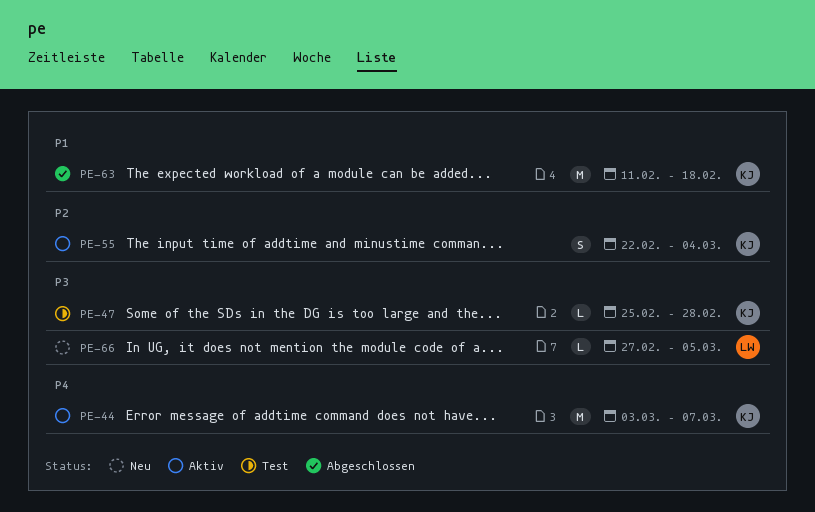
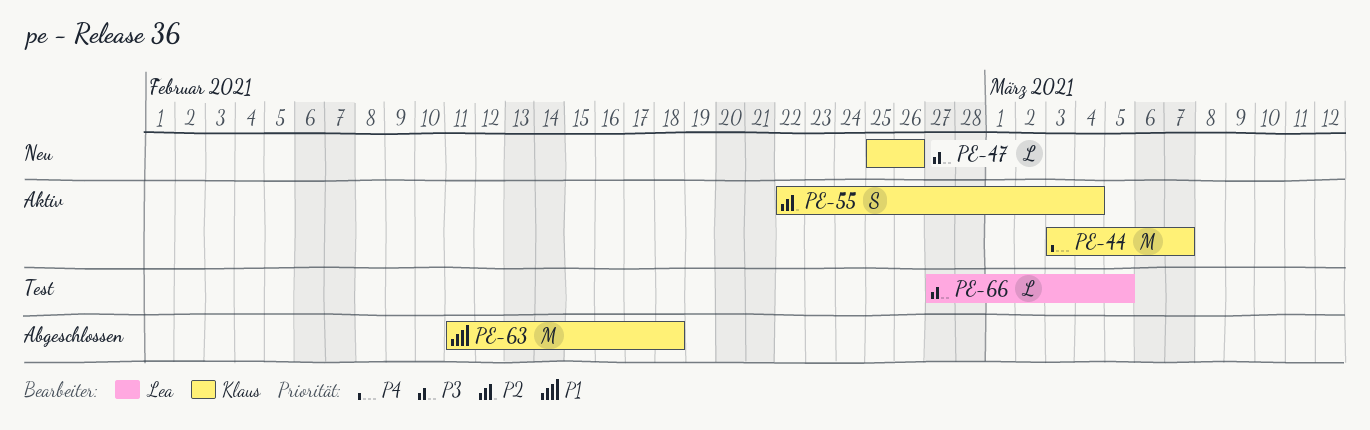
PE-47, status: Test -> Neu
PE-47, due: Feb 28 -> Feb 26
PE-66, status: Neu -> Test

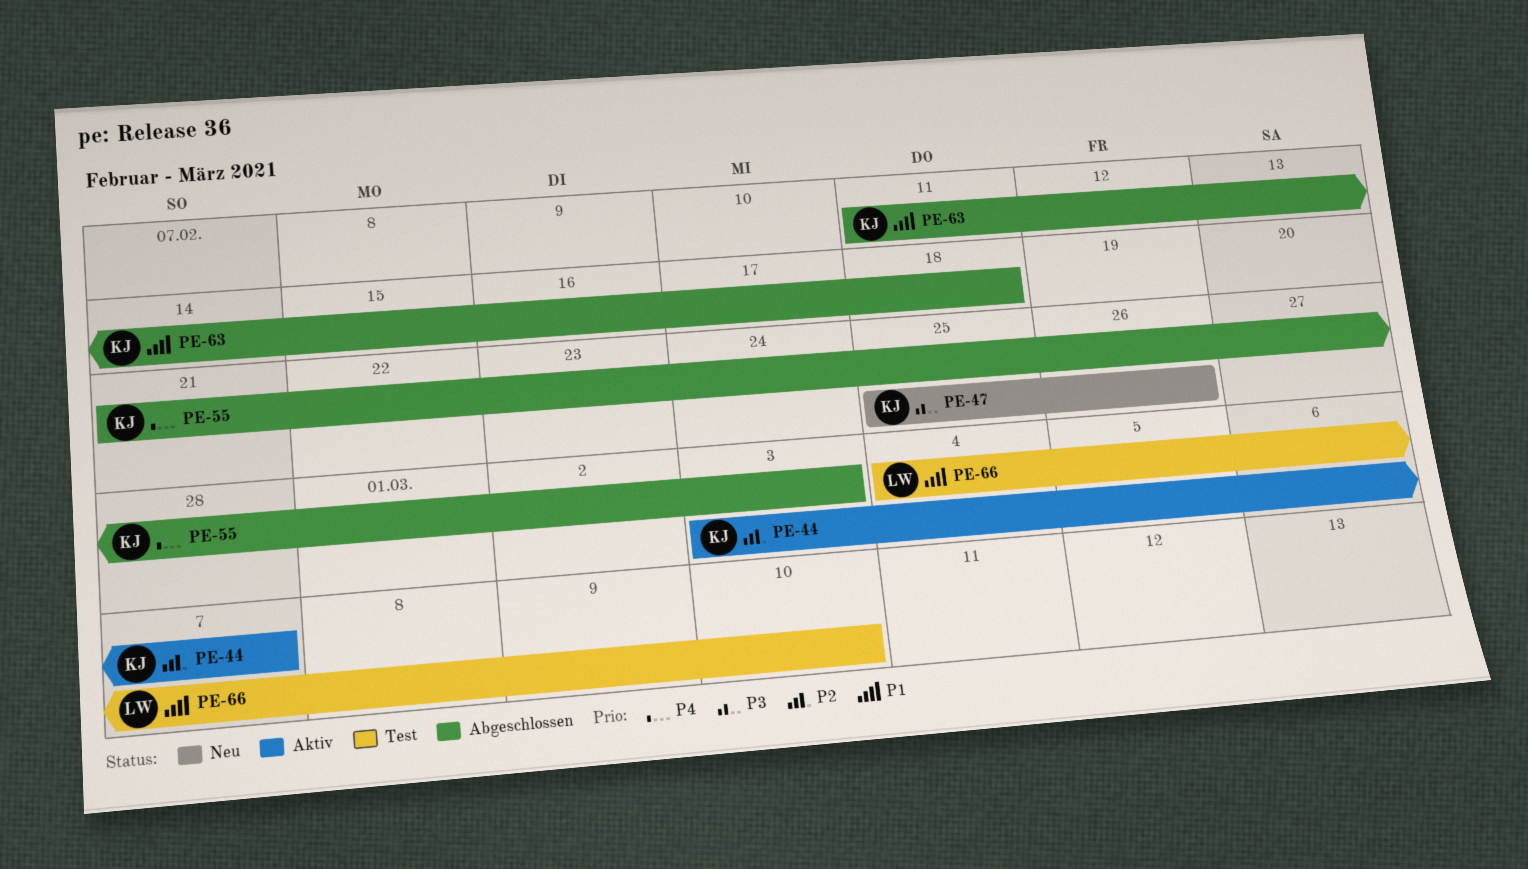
PE-44, priority: P4 -> P2
PE-55, status: Aktiv -> Abgeschlossen
PE-55, priority: P2 -> P4
PE-55, start: Feb 22 -> Feb 21
PE-55, due: Mar 4 -> Mar 3
PE-66, priority: P3 -> P1
PE-66, start: Feb 27 -> Mar 4
PE-66, due: Mar 5 -> Mar 10

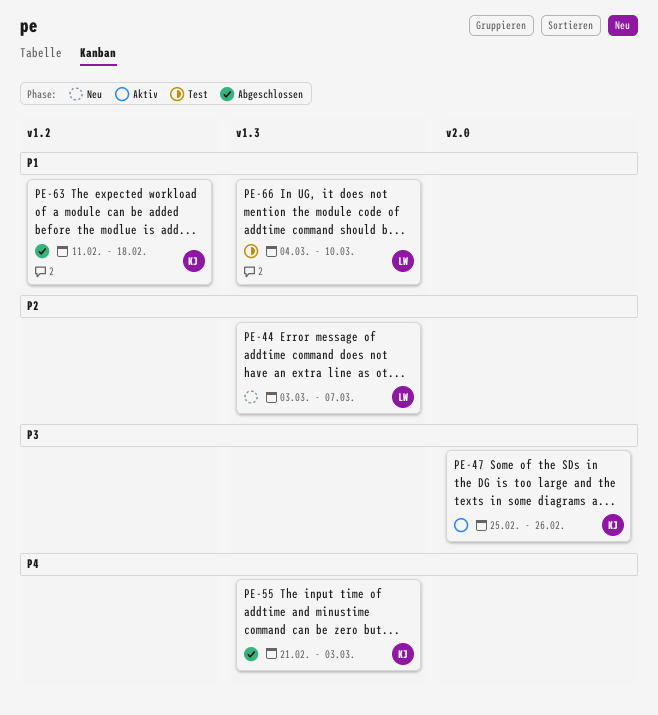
PE-44, status: Aktiv -> Neu
PE-44, owner: KJ -> LW
PE-47, status: Neu -> Aktiv

